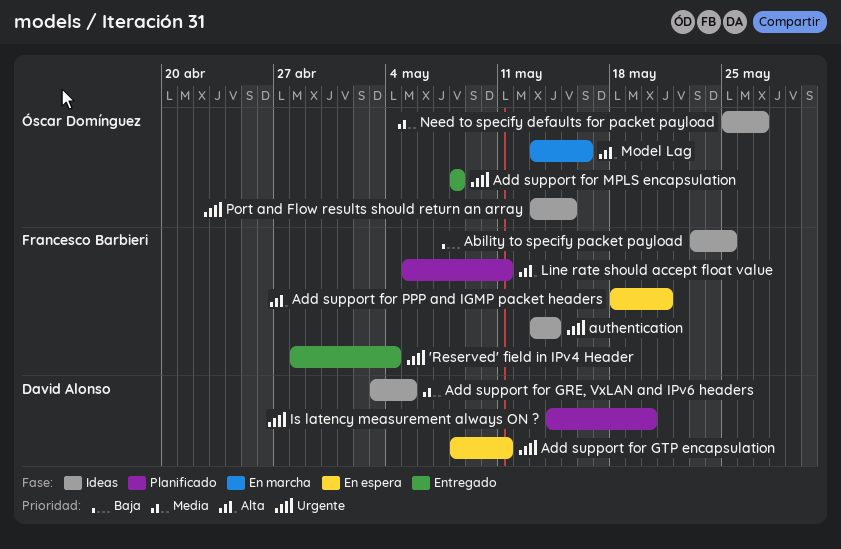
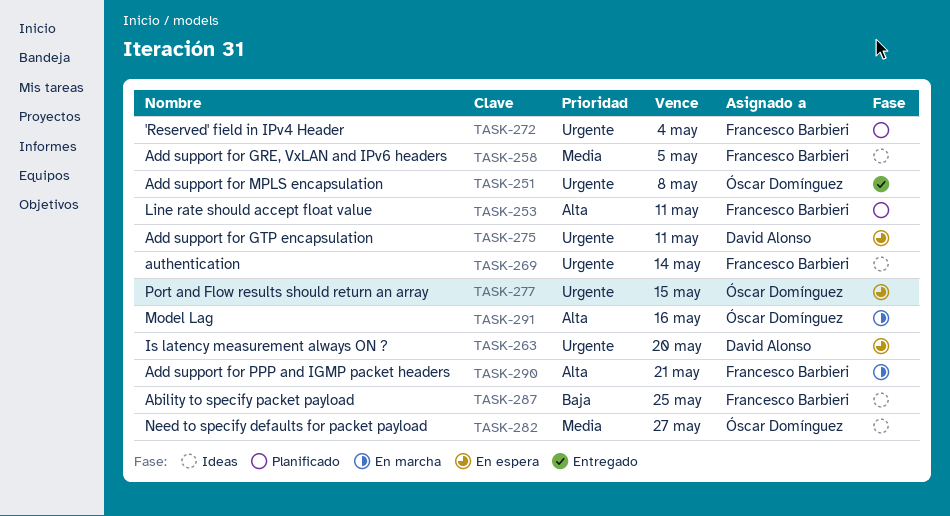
'Reserved' field in IPv4 Header, status: Entregado -> Planificado
Add support for GRE, VxLAN and IPv6 headers, owner: David Alonso -> Francesco Barbieri
Add support for PPP and IGMP packet headers, status: En espera -> En marcha
Is latency measurement always ON ?, status: Planificado -> En espera
Port and Flow results should return an array, status: Ideas -> En espera

